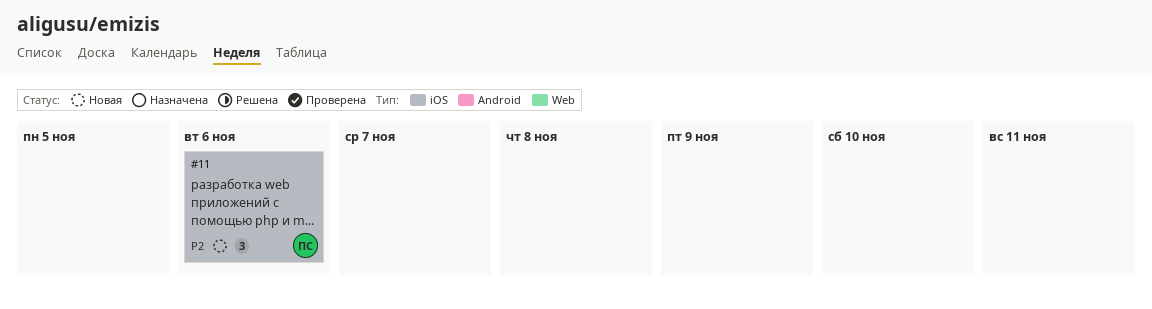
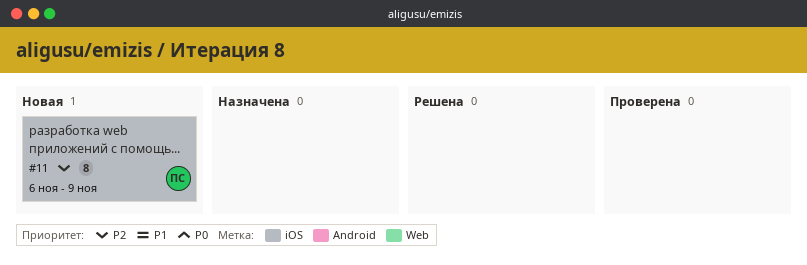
#11, estimate: 3 -> 8
#11, due: Nov 6 -> Nov 9

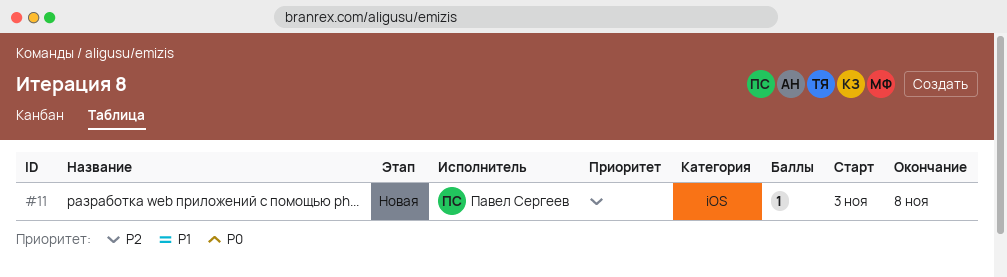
#11, estimate: 8 -> 1
#11, start: Nov 6 -> Nov 3
#11, due: Nov 9 -> Nov 8

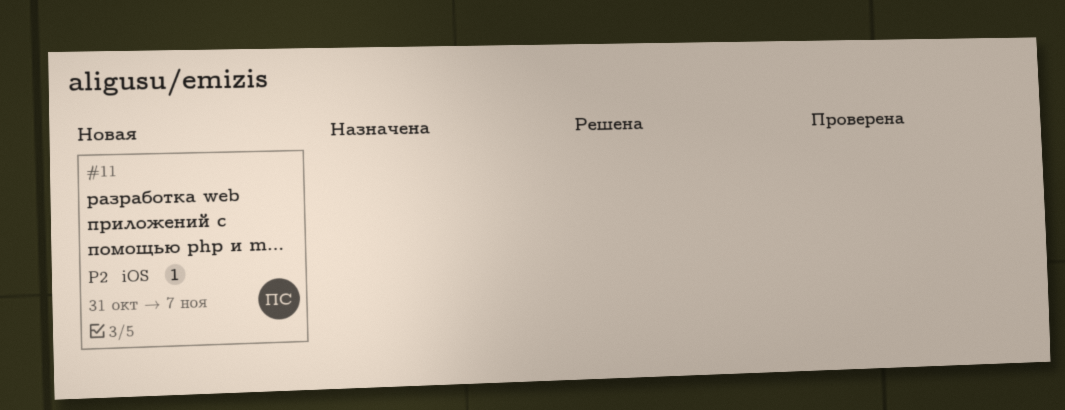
#11, start: Nov 3 -> Oct 31
#11, due: Nov 8 -> Nov 7

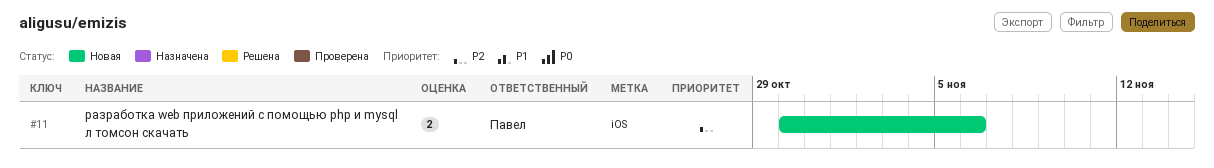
#11, estimate: 1 -> 2
#11, start: Oct 31 -> Oct 30
#11, due: Nov 7 -> Nov 6

